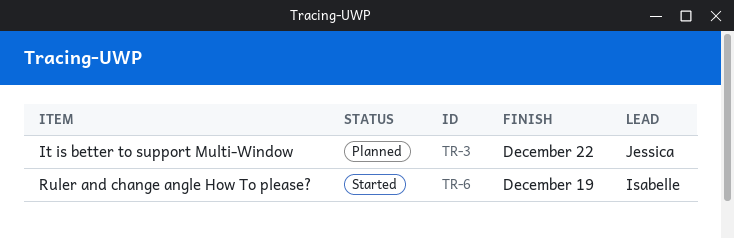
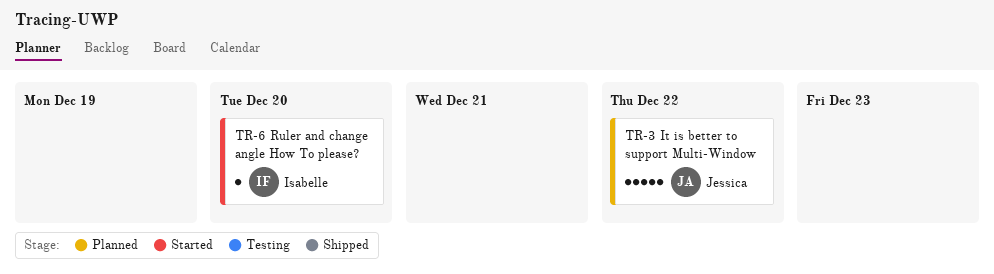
TR-6, due: Dec 19 -> Dec 20

